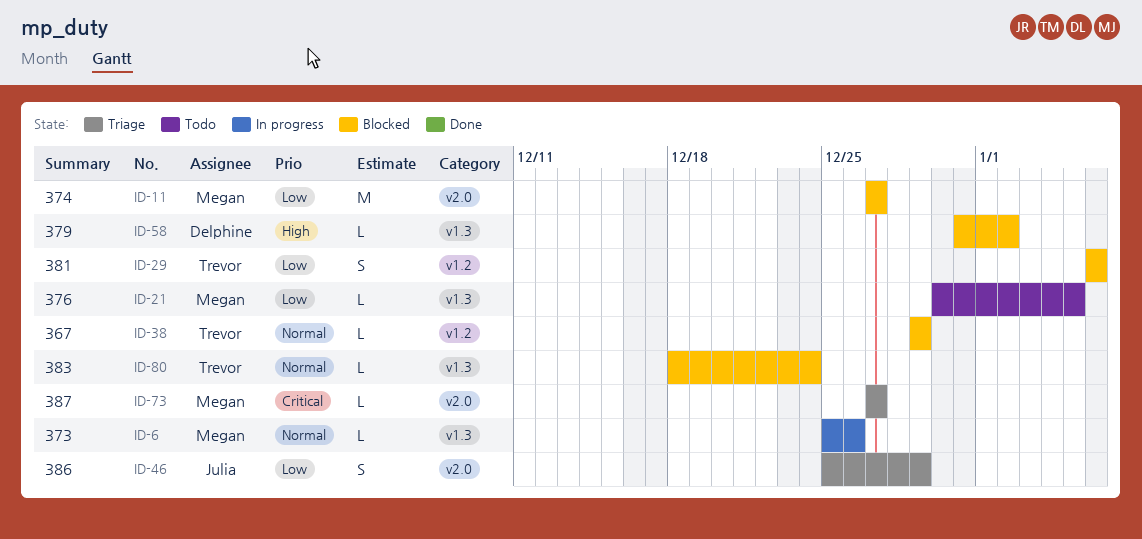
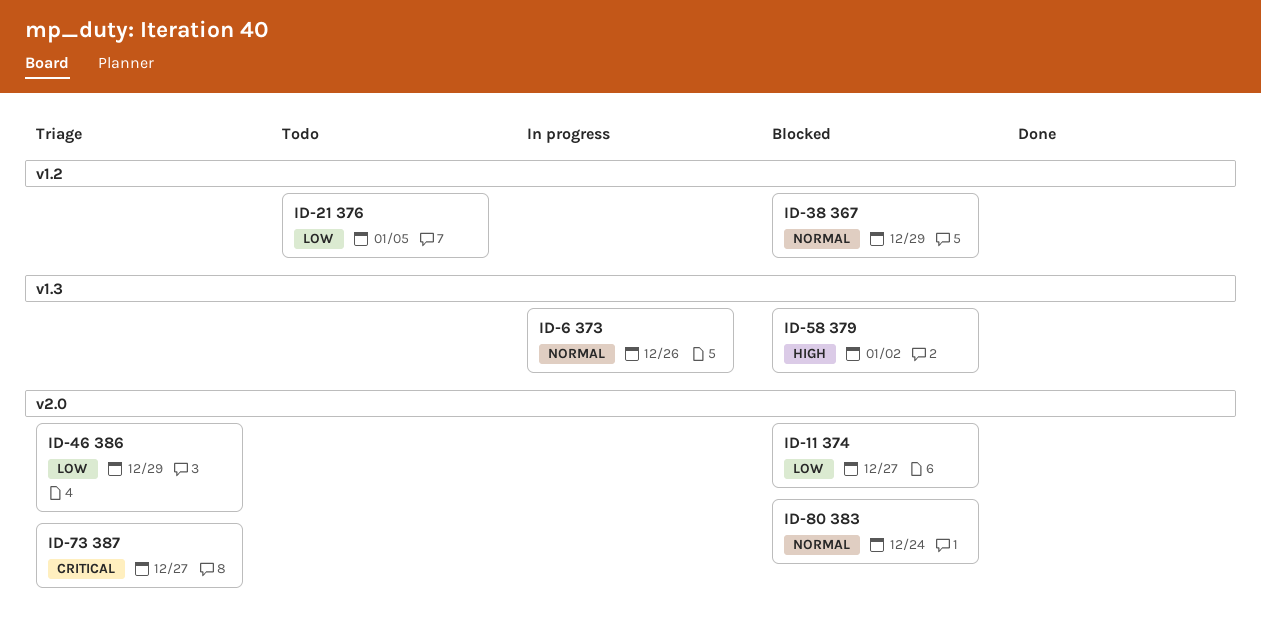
ID-21, label: v1.3 -> v1.2
ID-29: present -> none
ID-80, label: v1.3 -> v2.0

